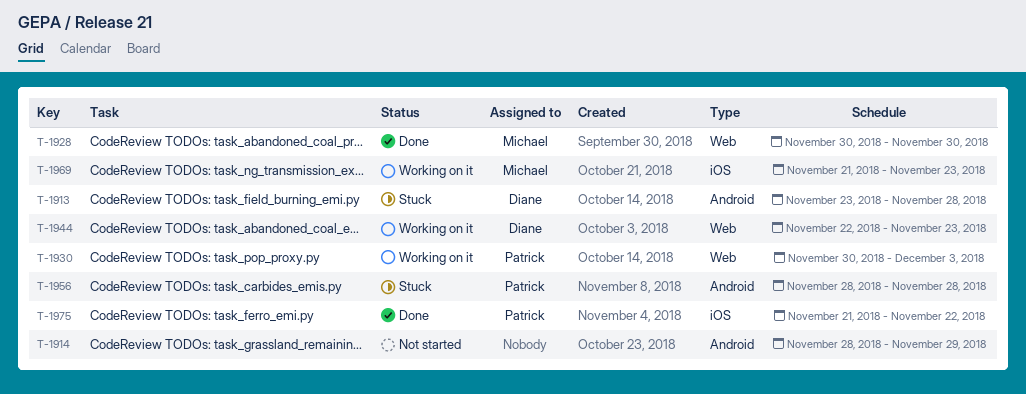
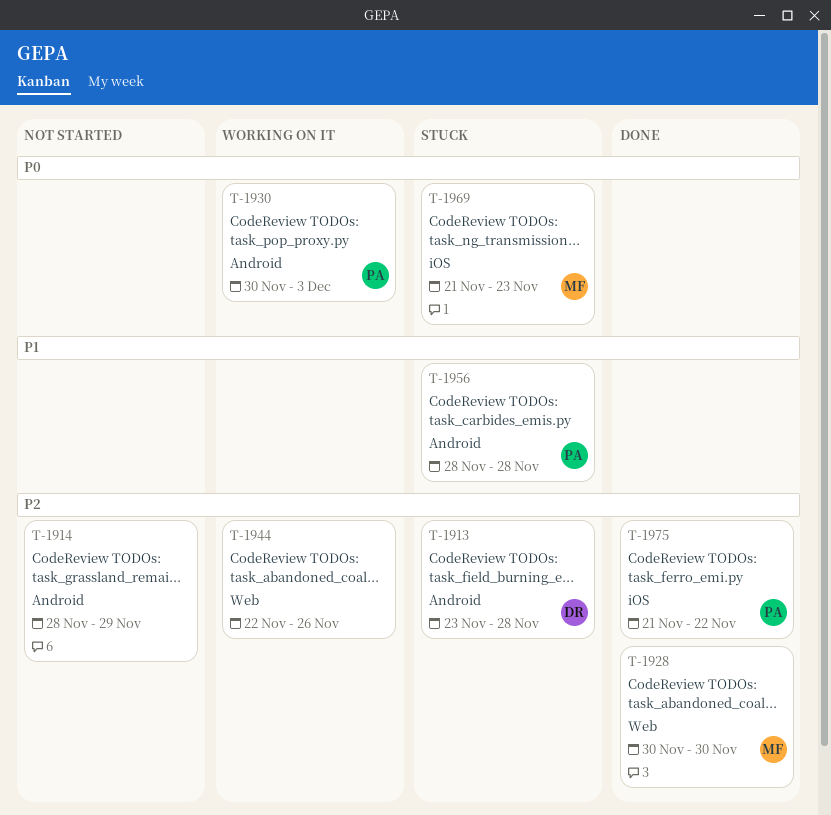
T-1930, label: Web -> Android
T-1944, owner: Diane -> none
T-1944, due: Nov 23 -> Nov 26
T-1969, status: Working on it -> Stuck

